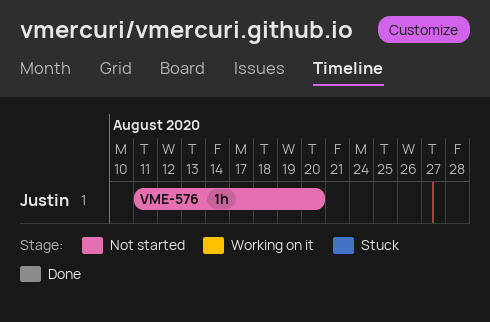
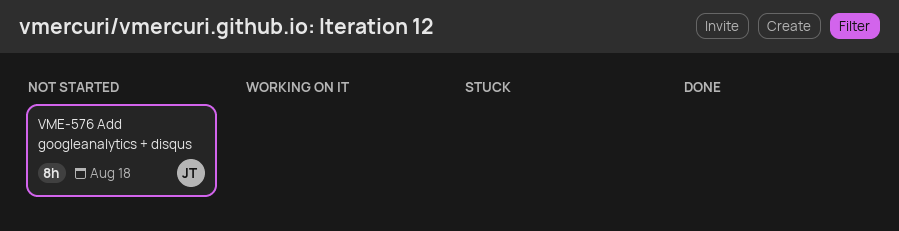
VME-576, estimate: 1h -> 8h
VME-576, due: Aug 20 -> Aug 18

